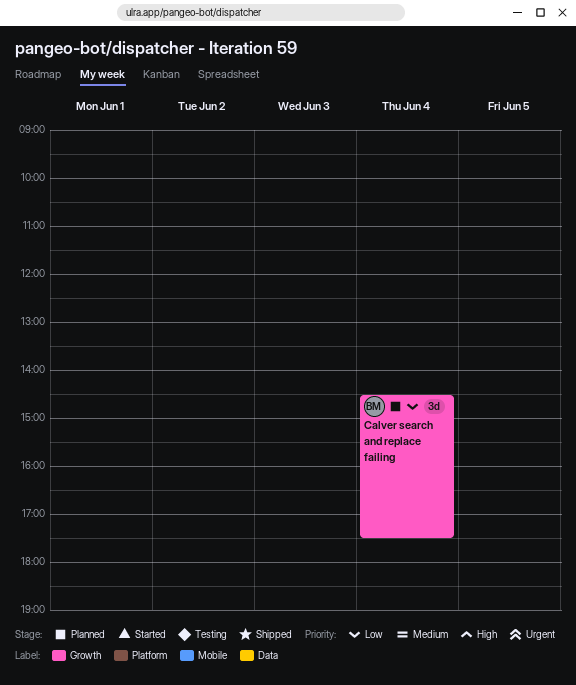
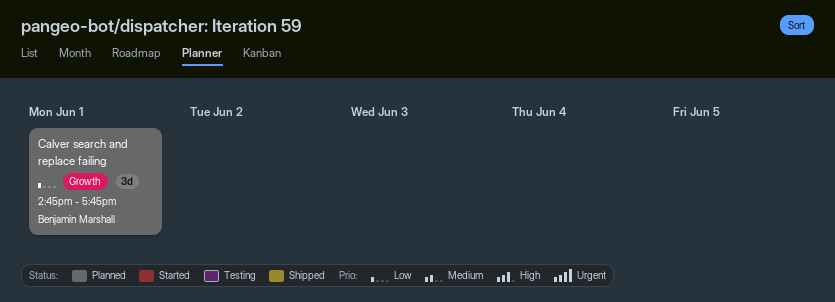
Calver search and replace failing, day: Jun 4 -> Jun 1
Calver search and replace failing, begins: 14:30 -> 14:45
Calver search and replace failing, ends: 17:30 -> 17:45

